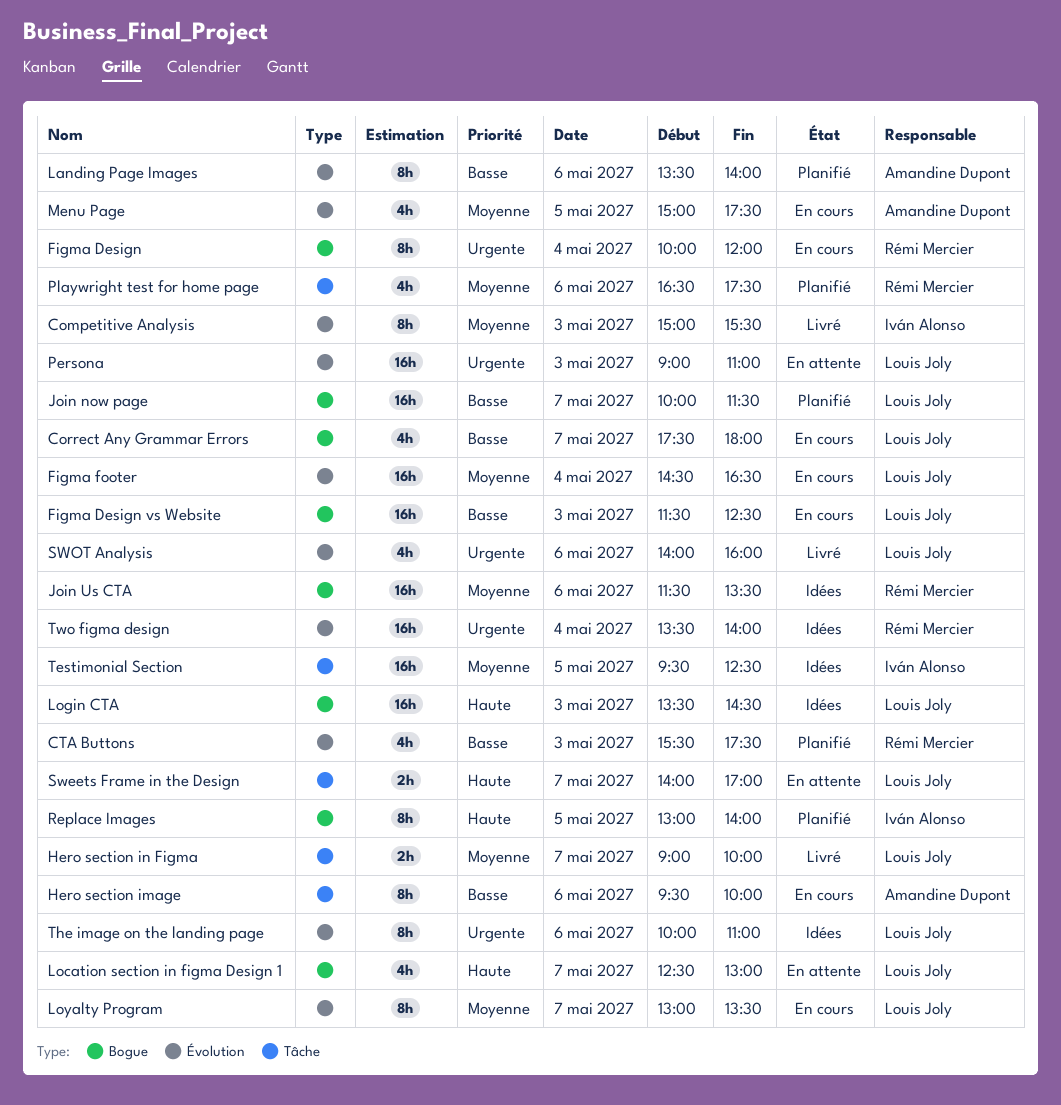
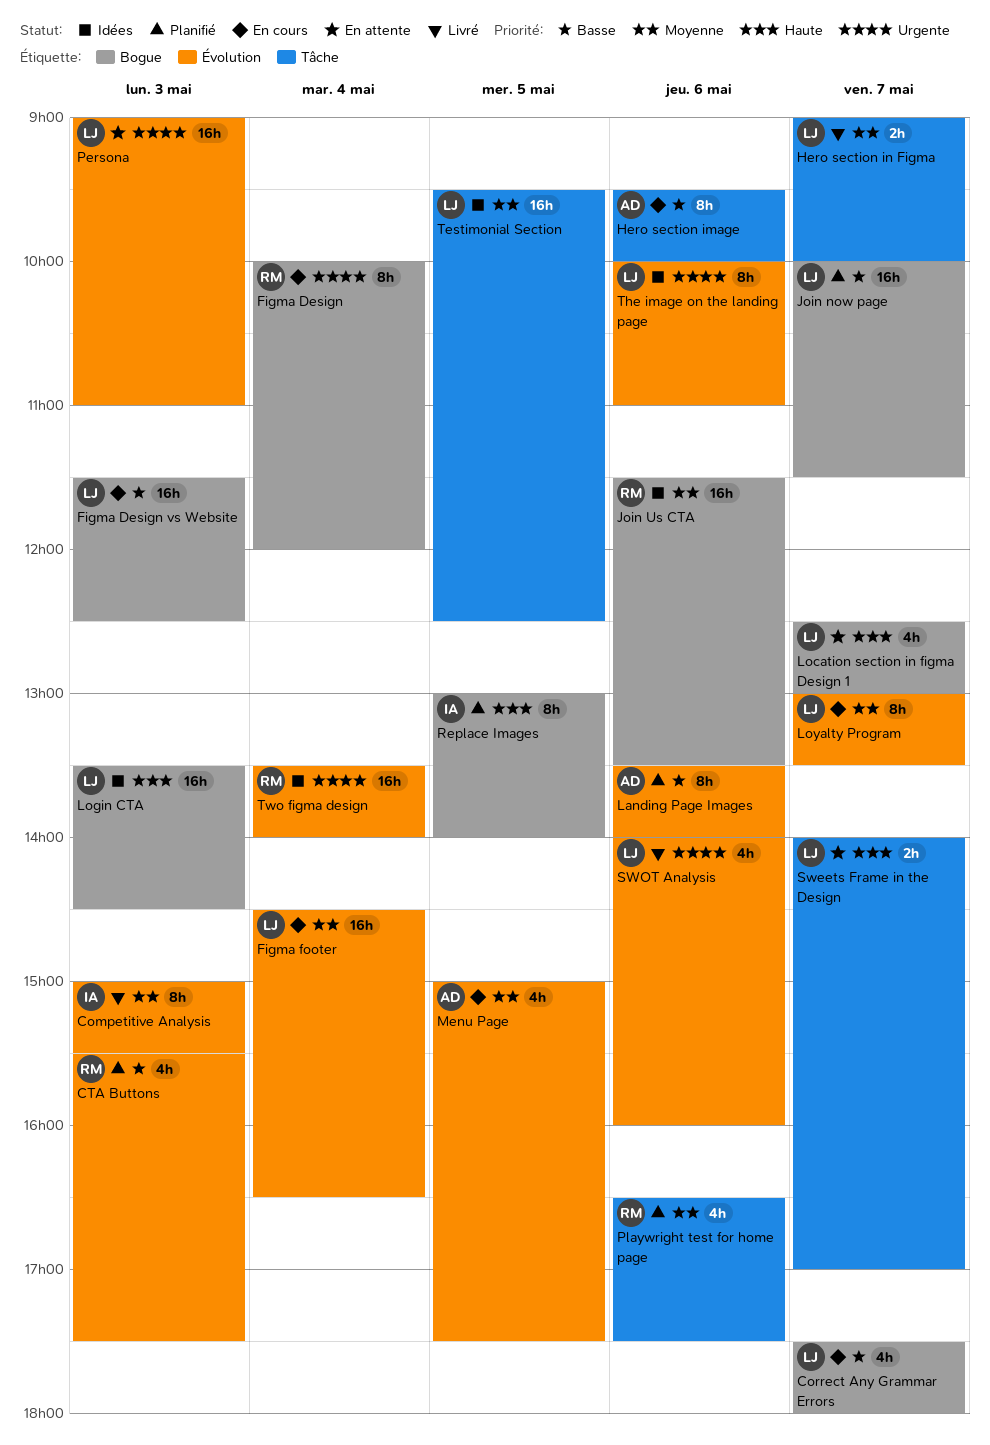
Testimonial Section, owner: Iván Alonso -> Louis Joly

